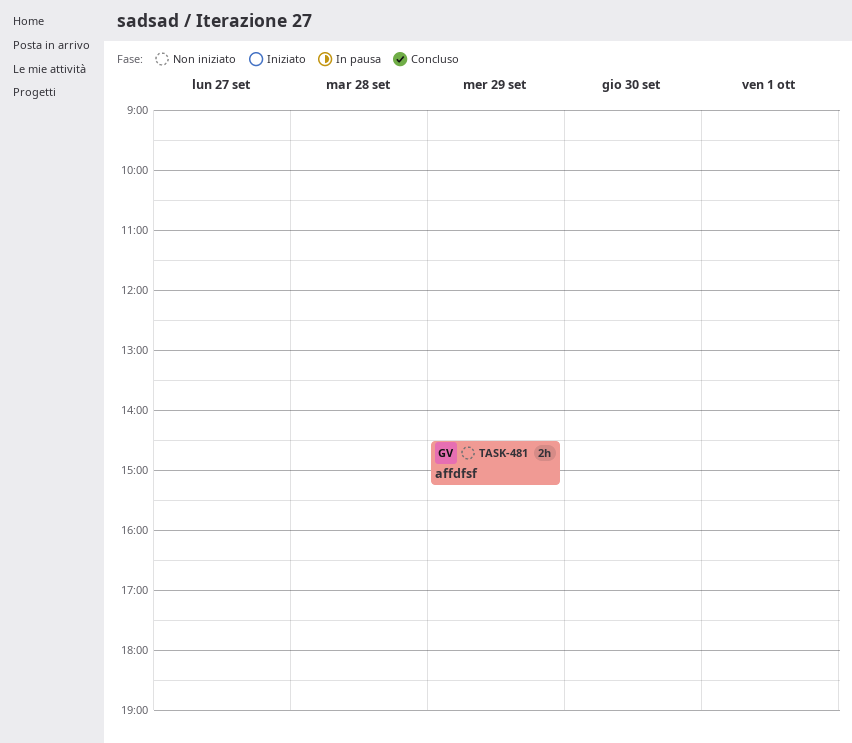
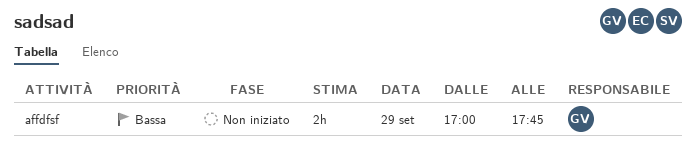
affdfsf, begins: 14:30 -> 17:00
affdfsf, ends: 15:15 -> 17:45

